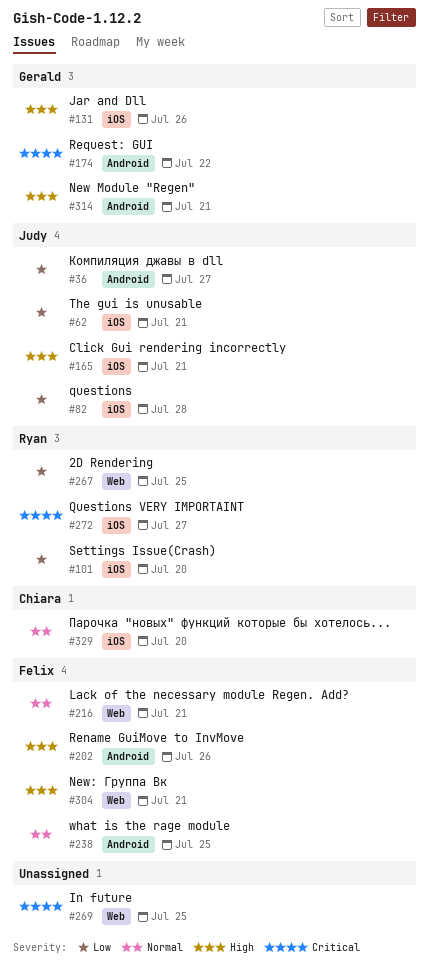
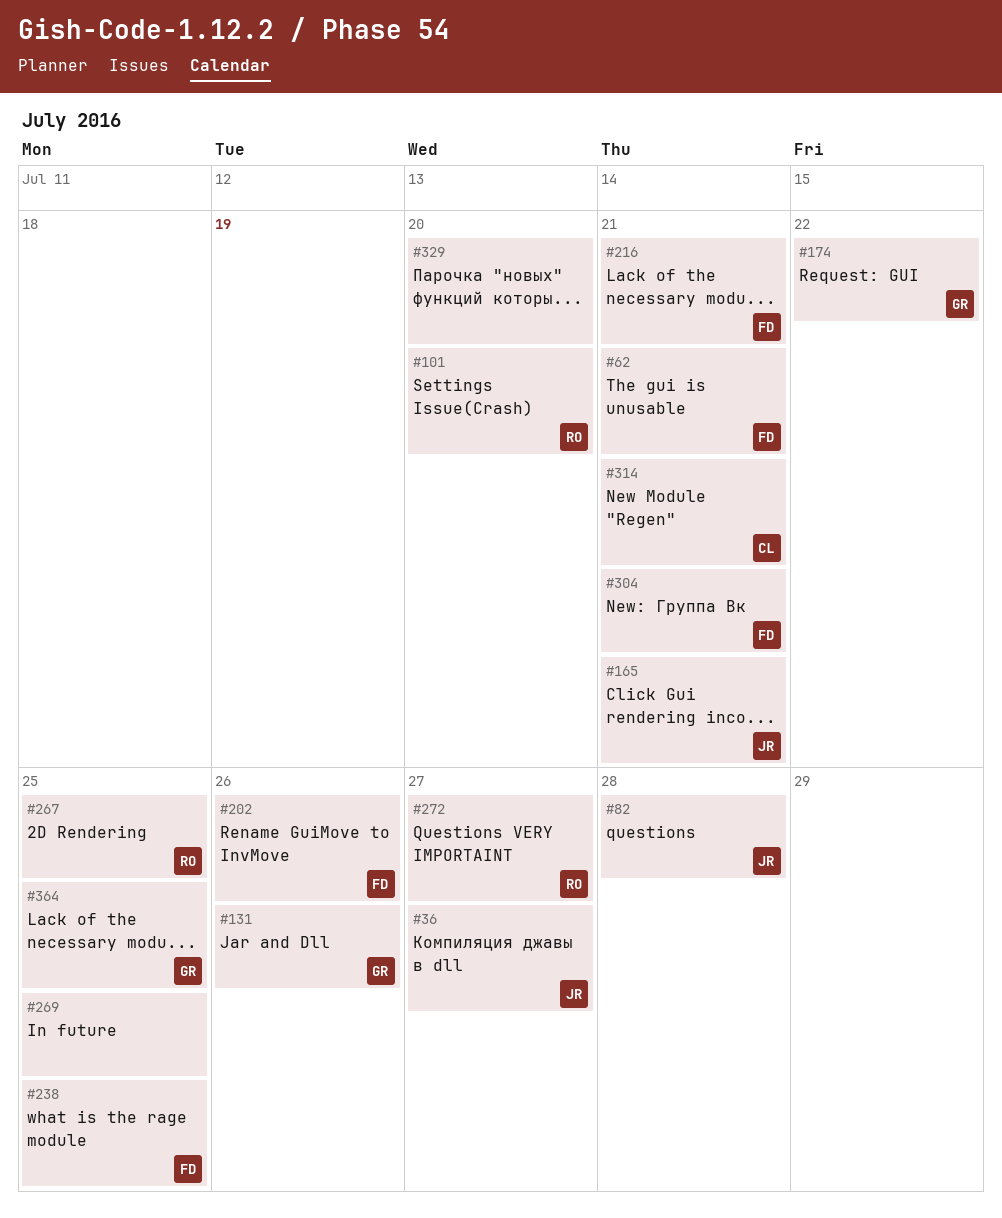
#62, owner: Judy -> Felix
#314, owner: Gerald -> Chiara
#329, owner: Chiara -> none
#364: none -> present

